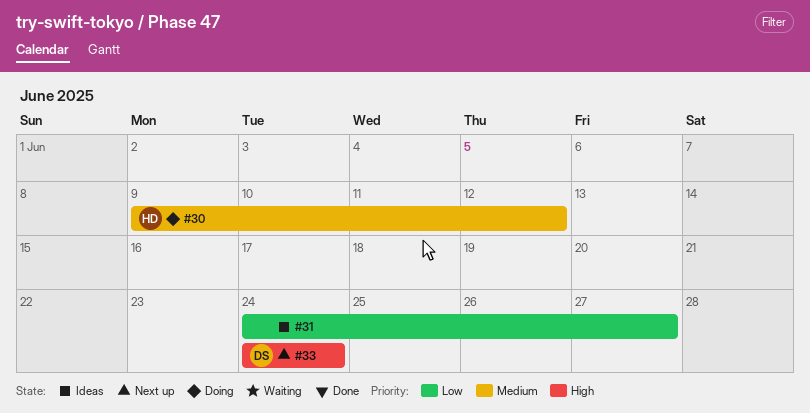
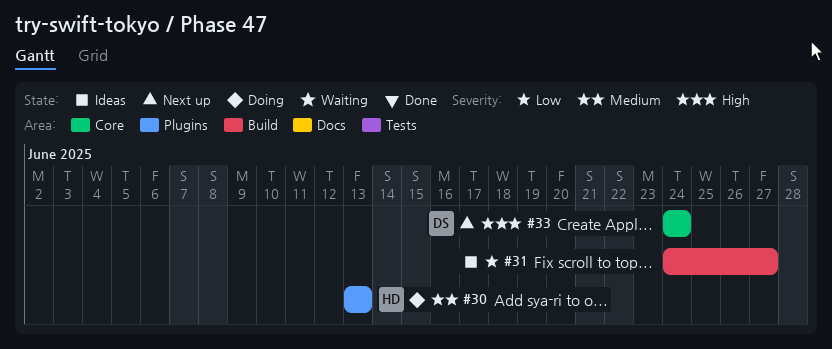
#30, start: Jun 9 -> Jun 13
#30, due: Jun 12 -> Jun 13

